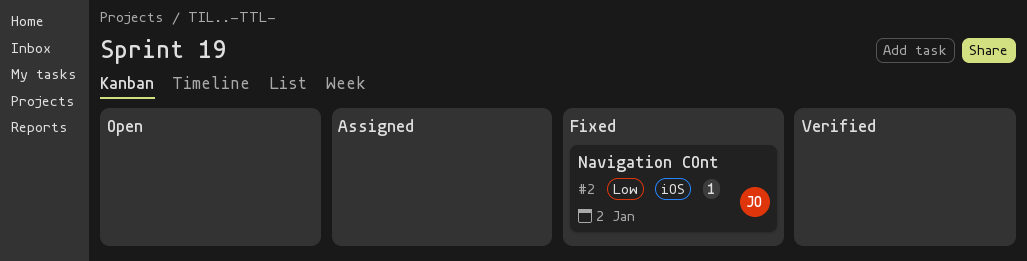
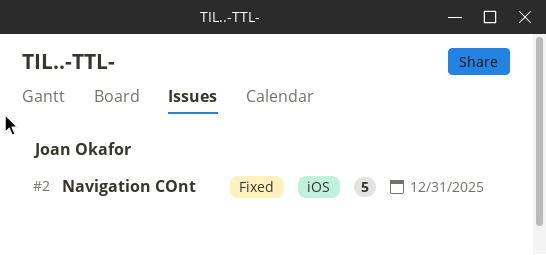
#2, estimate: 1 -> 5
#2, due: Jan 2 -> Dec 31

